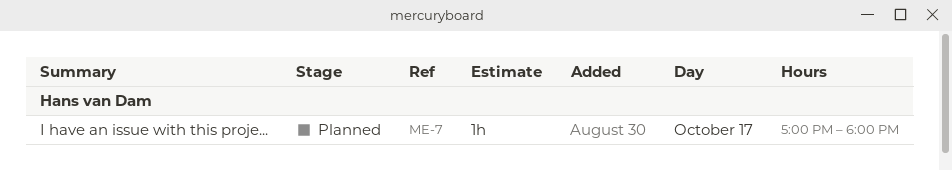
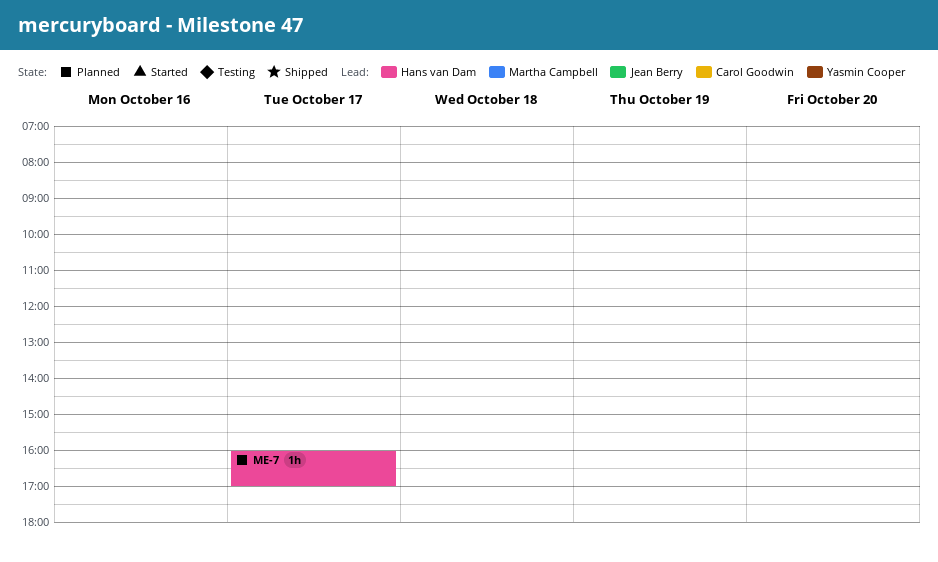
ME-7, begins: 17:00 -> 16:00
ME-7, ends: 18:00 -> 17:00

